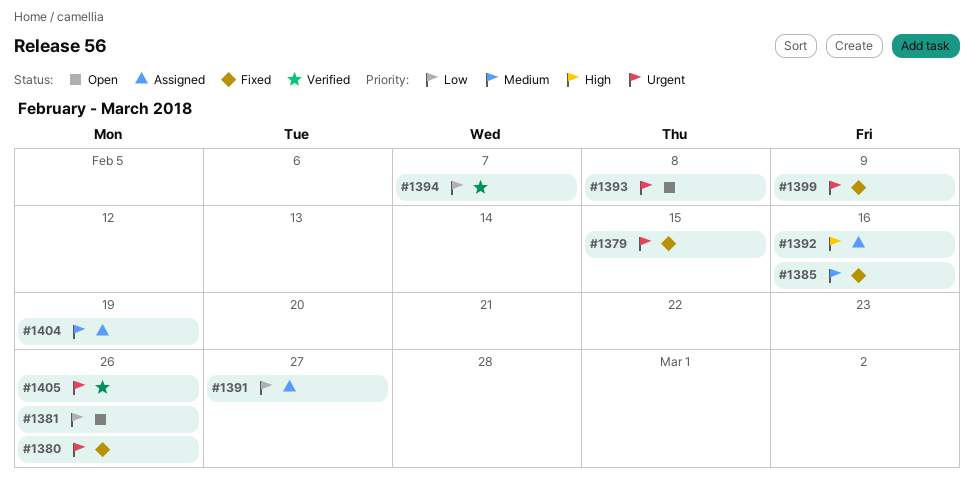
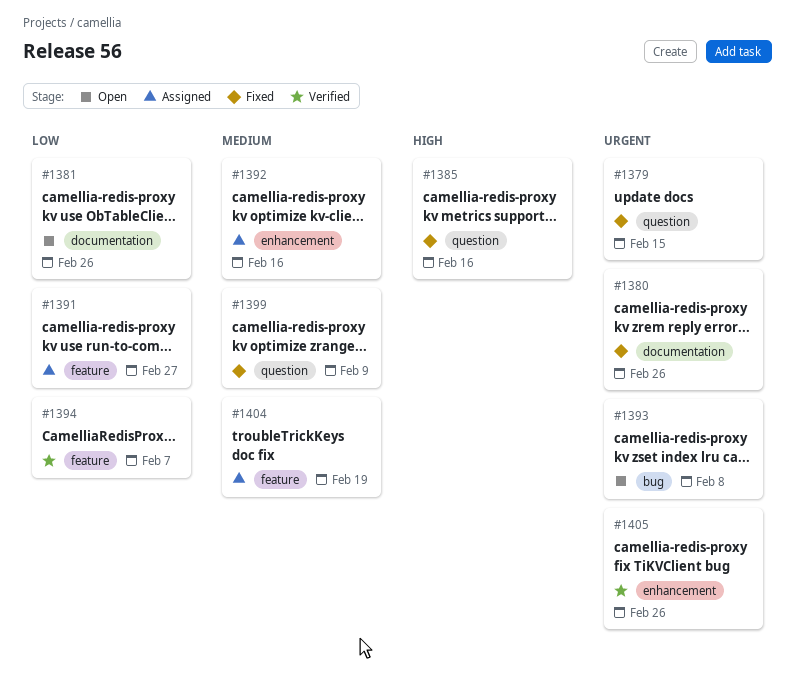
#1385, priority: Medium -> High
#1392, priority: High -> Medium
#1399, priority: Urgent -> Medium

